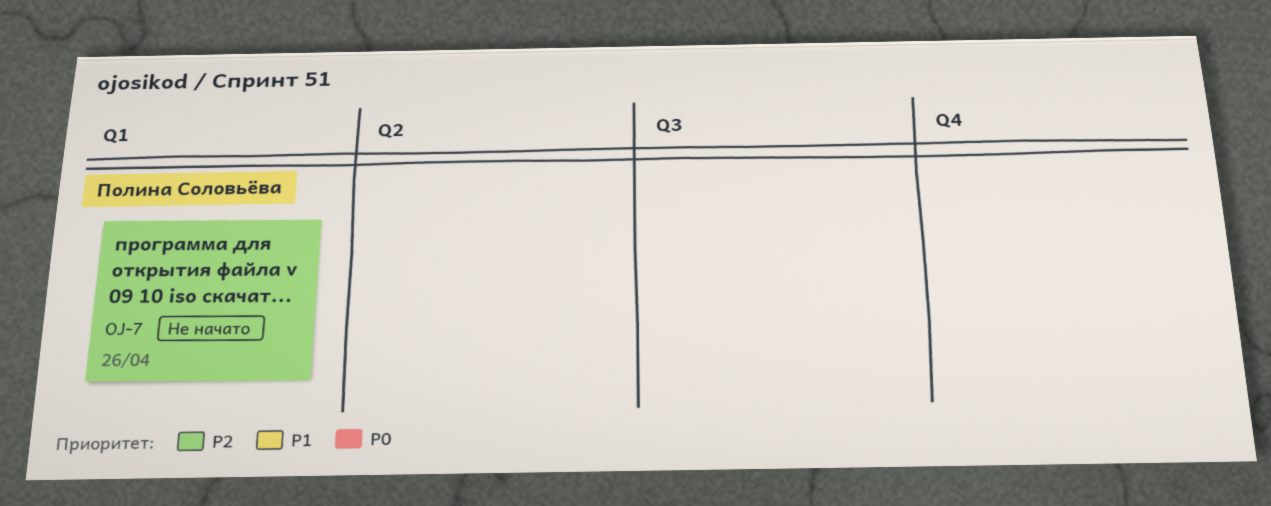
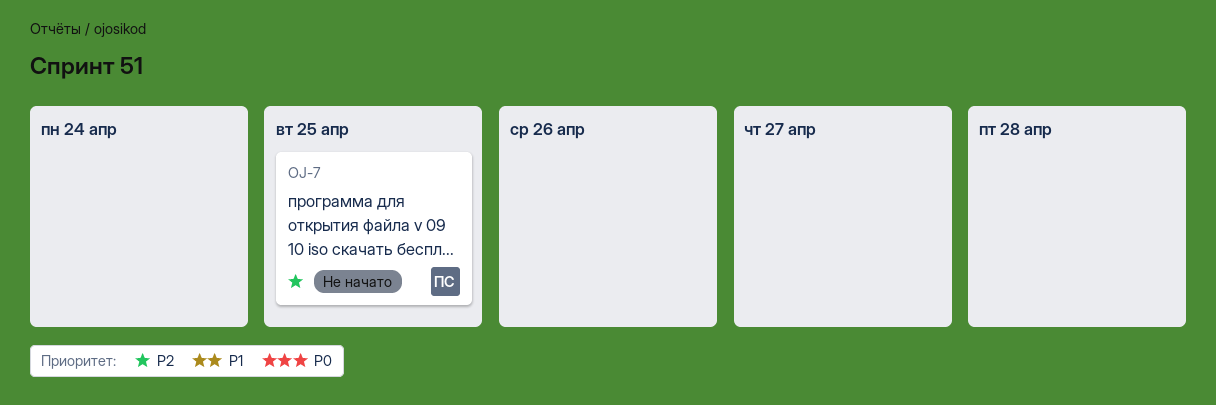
OJ-7, due: Apr 26 -> Apr 25

